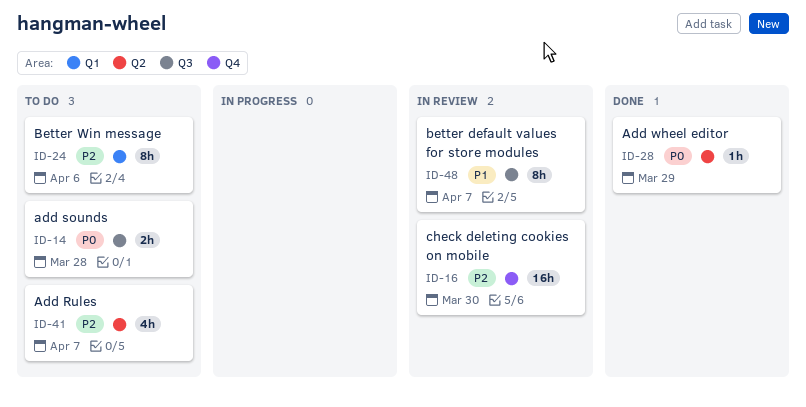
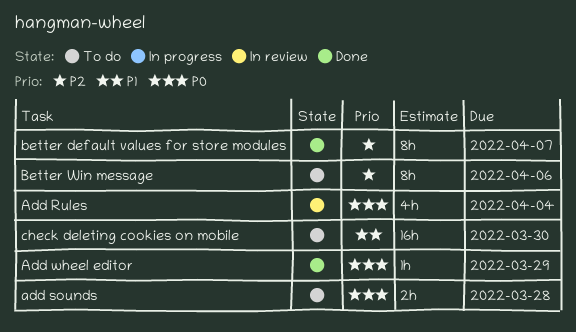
Add Rules, status: To do -> In review
Add Rules, priority: P2 -> P0
Add Rules, due: Apr 7 -> Apr 4
better default values for store modules, status: In review -> Done
better default values for store modules, priority: P1 -> P2
check deleting cookies on mobile, status: In review -> To do
check deleting cookies on mobile, priority: P2 -> P1

